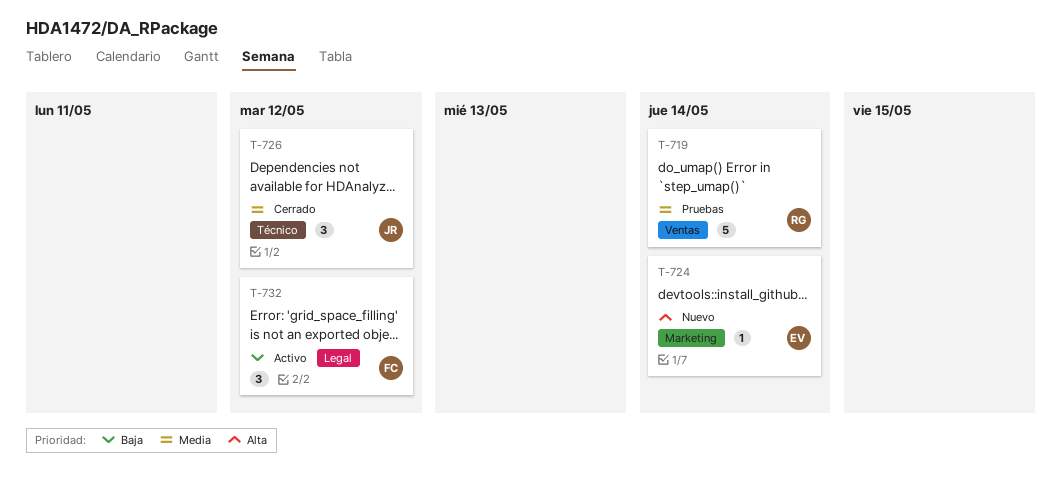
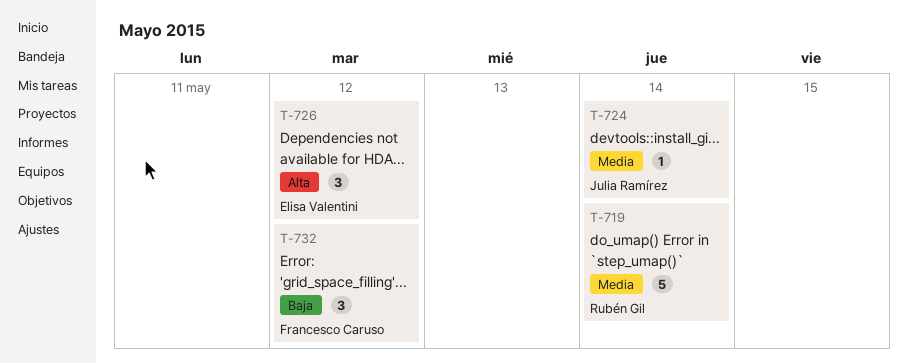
T-724, owner: Elisa Valentini -> Julia Ramírez
T-724, priority: Alta -> Media
T-726, owner: Julia Ramírez -> Elisa Valentini
T-726, priority: Media -> Alta

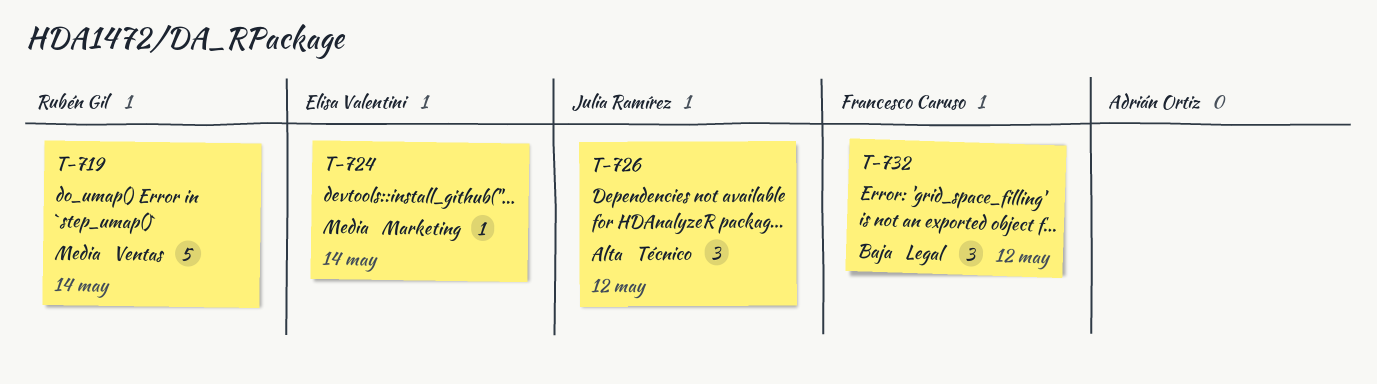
T-724, owner: Julia Ramírez -> Elisa Valentini
T-726, owner: Elisa Valentini -> Julia Ramírez

